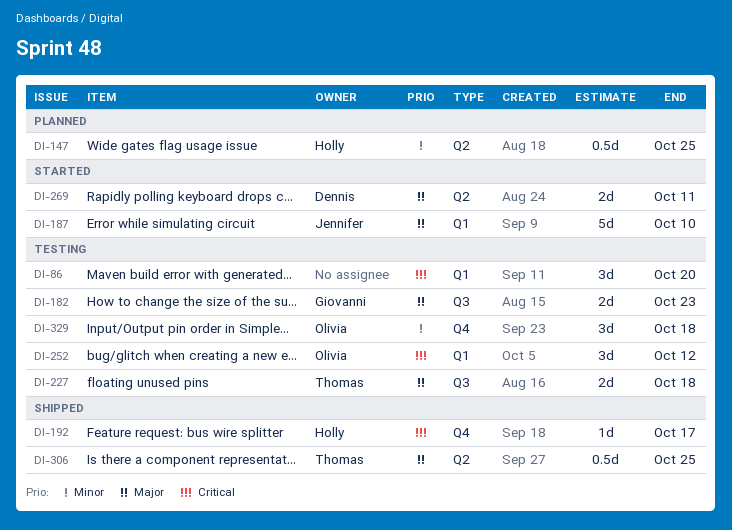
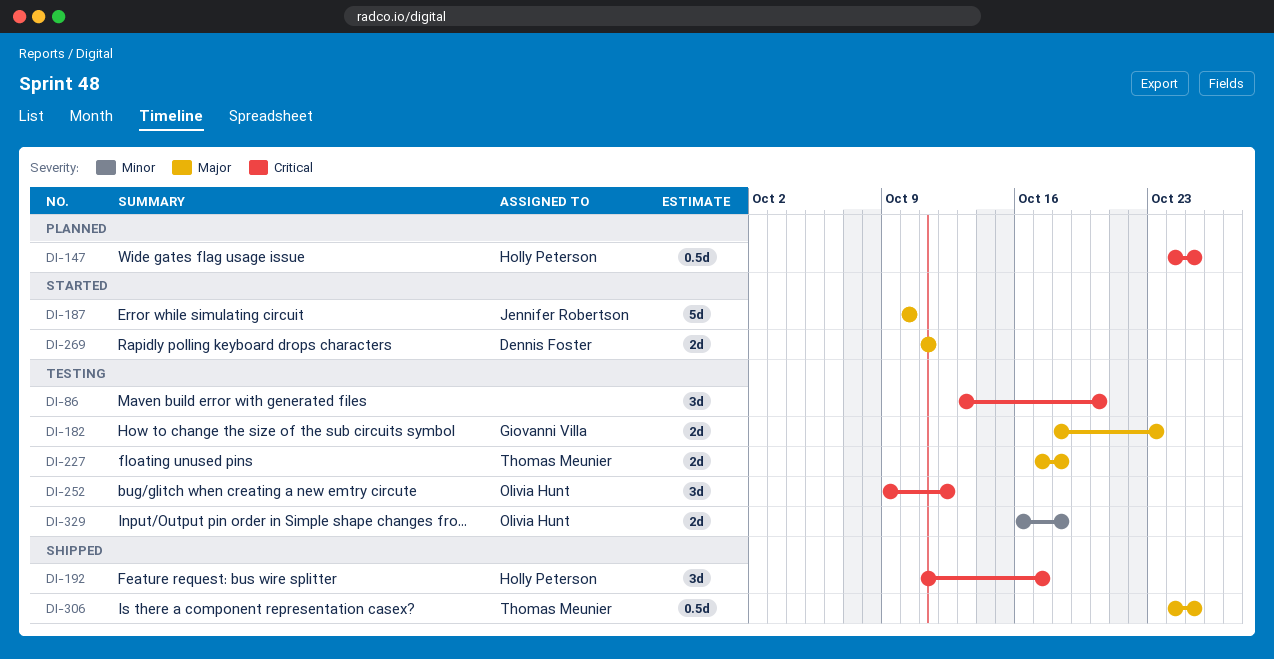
DI-147, priority: Minor -> Critical
DI-192, estimate: 1d -> 3d
DI-329, estimate: 3d -> 2d

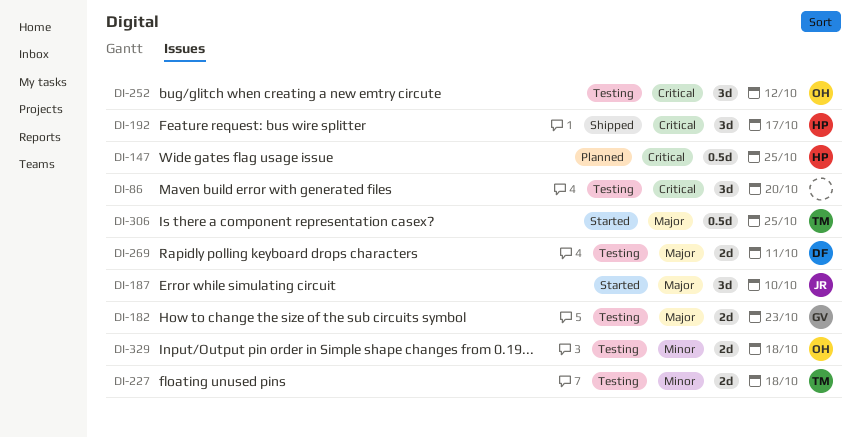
DI-187, estimate: 5d -> 3d
DI-227, priority: Major -> Minor
DI-269, status: Started -> Testing
DI-306, status: Shipped -> Started

